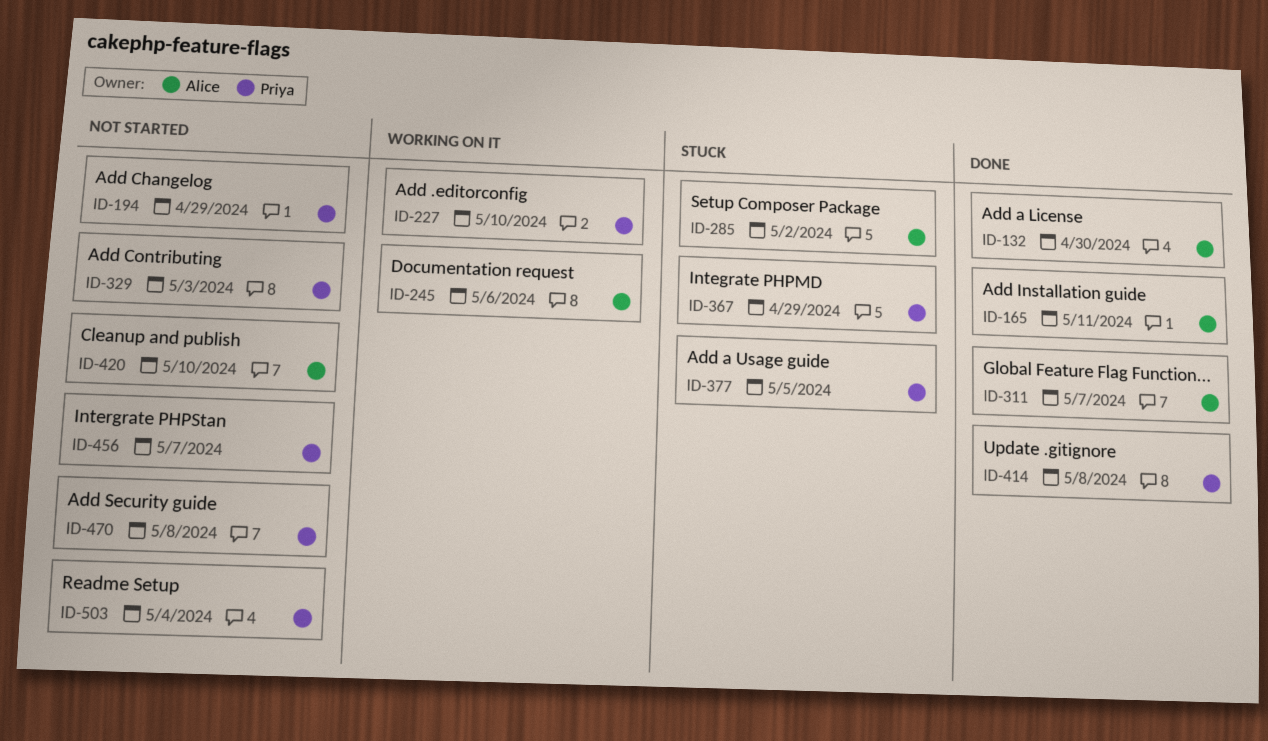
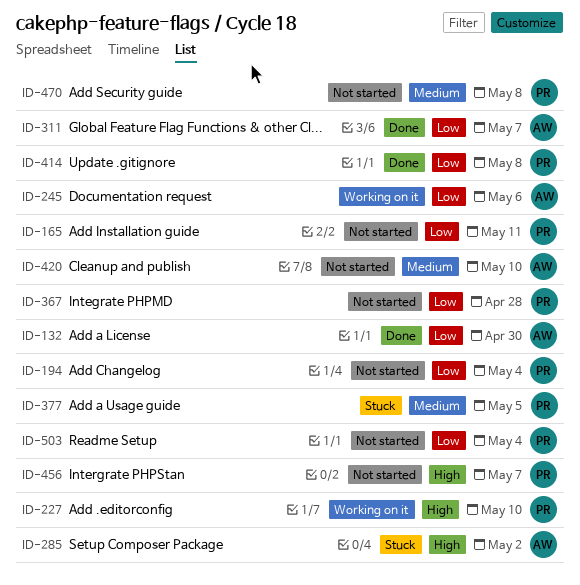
ID-165, status: Done -> Not started
ID-165, owner: Alice -> Priya
ID-194, due: Apr 29 -> May 4
ID-329: present -> none
ID-367, status: Stuck -> Not started
ID-367, due: Apr 29 -> Apr 28

